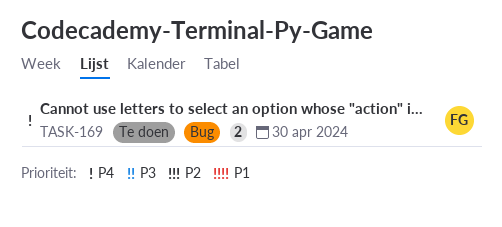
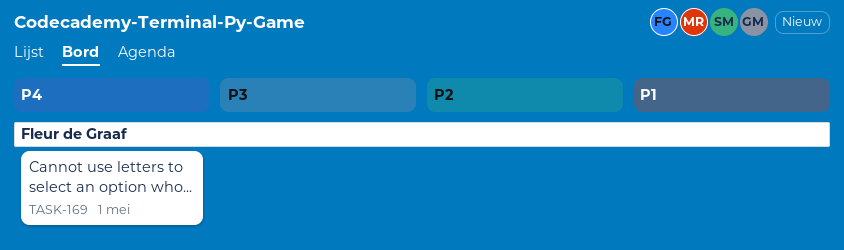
TASK-169, due: Apr 30 -> May 1

